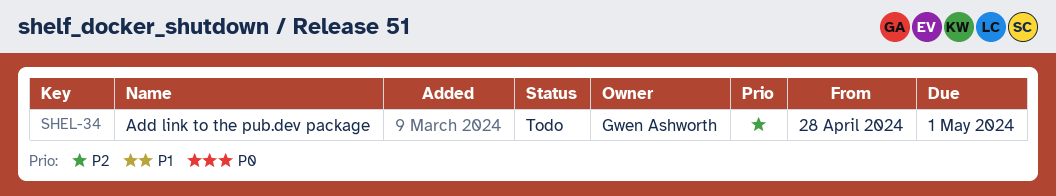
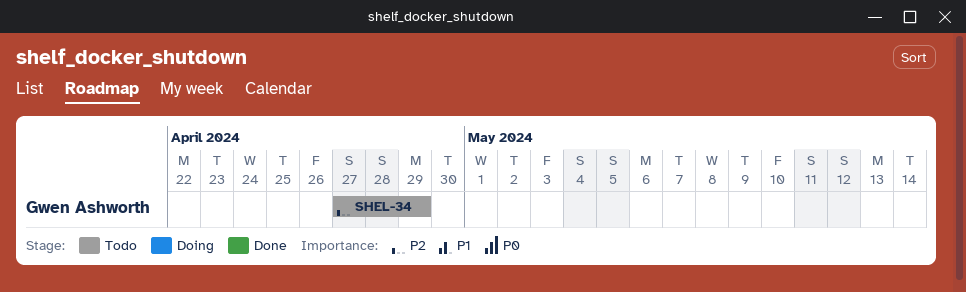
SHEL-34, start: Apr 28 -> Apr 27
SHEL-34, due: May 1 -> Apr 29

